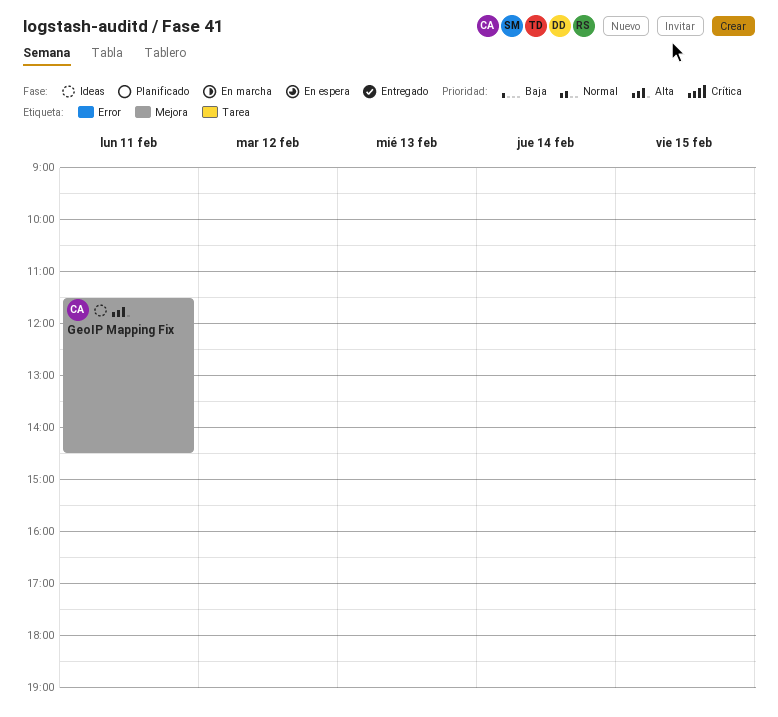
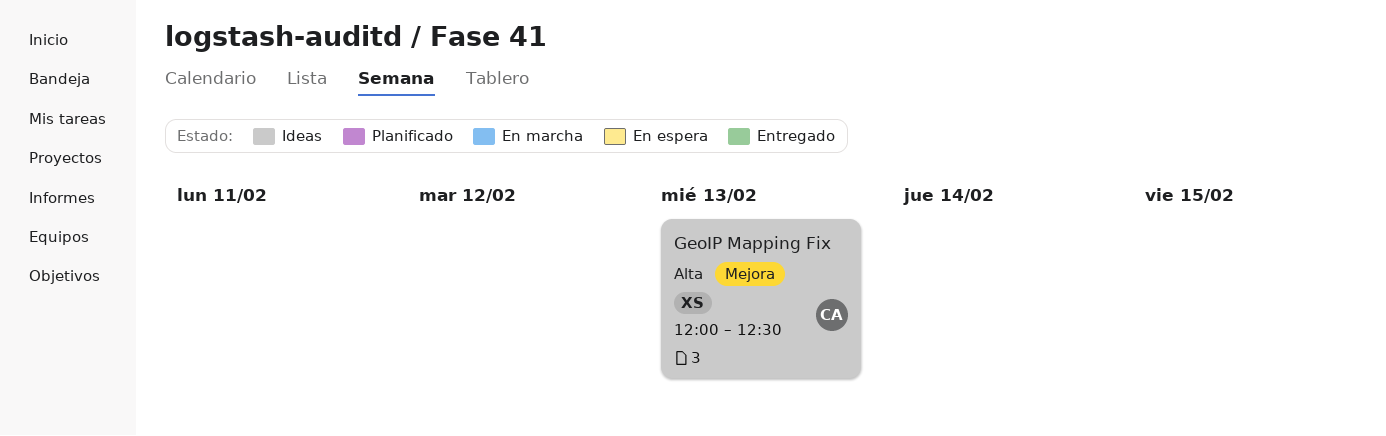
GeoIP Mapping Fix, day: Feb 11 -> Feb 13
GeoIP Mapping Fix, begins: 11:30 -> 12:00
GeoIP Mapping Fix, ends: 14:30 -> 12:30

